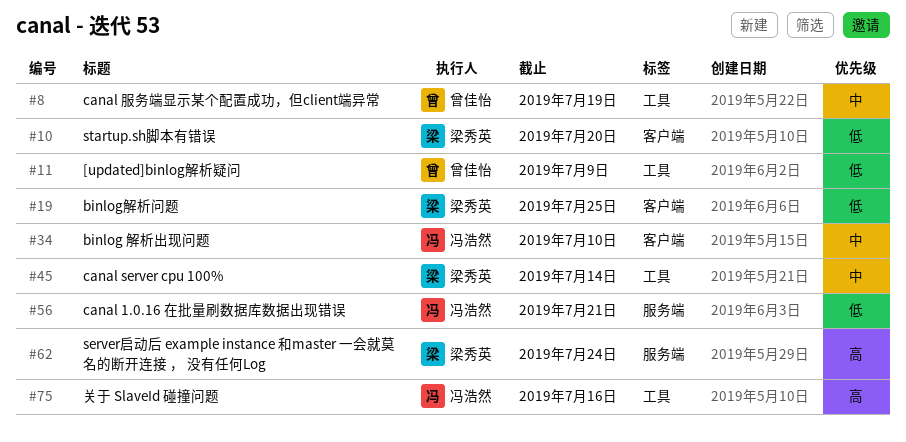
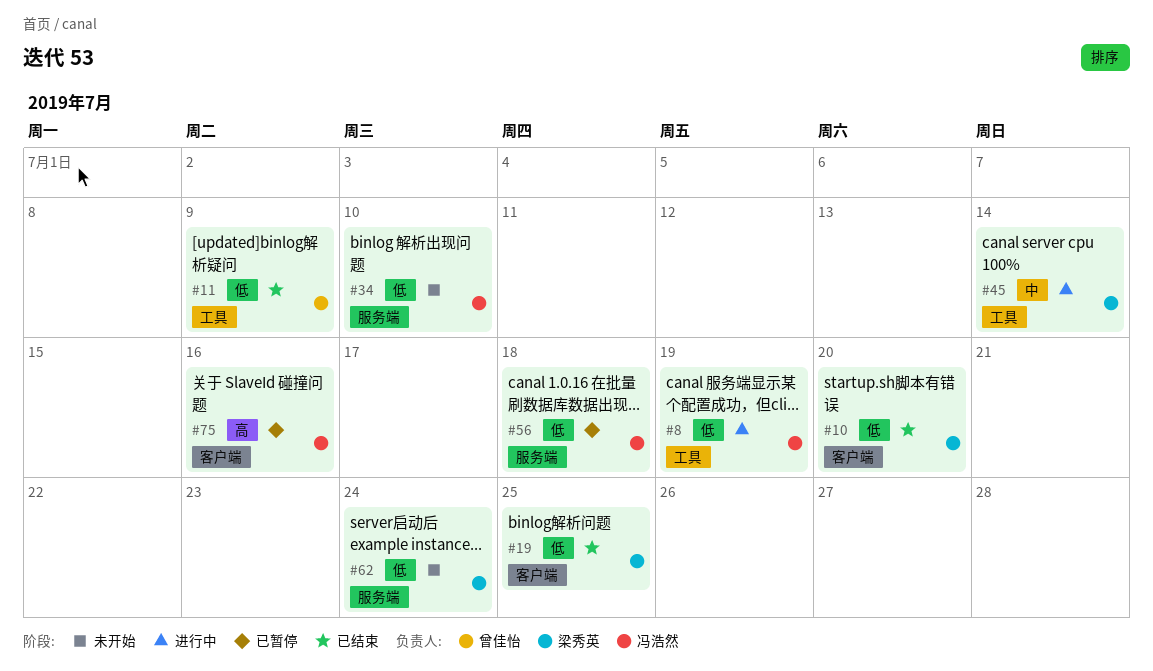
#8, owner: 曾佳怡 -> 冯浩然
#8, priority: 中 -> 低
#34, priority: 中 -> 低
#34, label: 客户端 -> 服务端
#56, due: Jul 21 -> Jul 18
#62, priority: 高 -> 低
#75, label: 工具 -> 客户端

